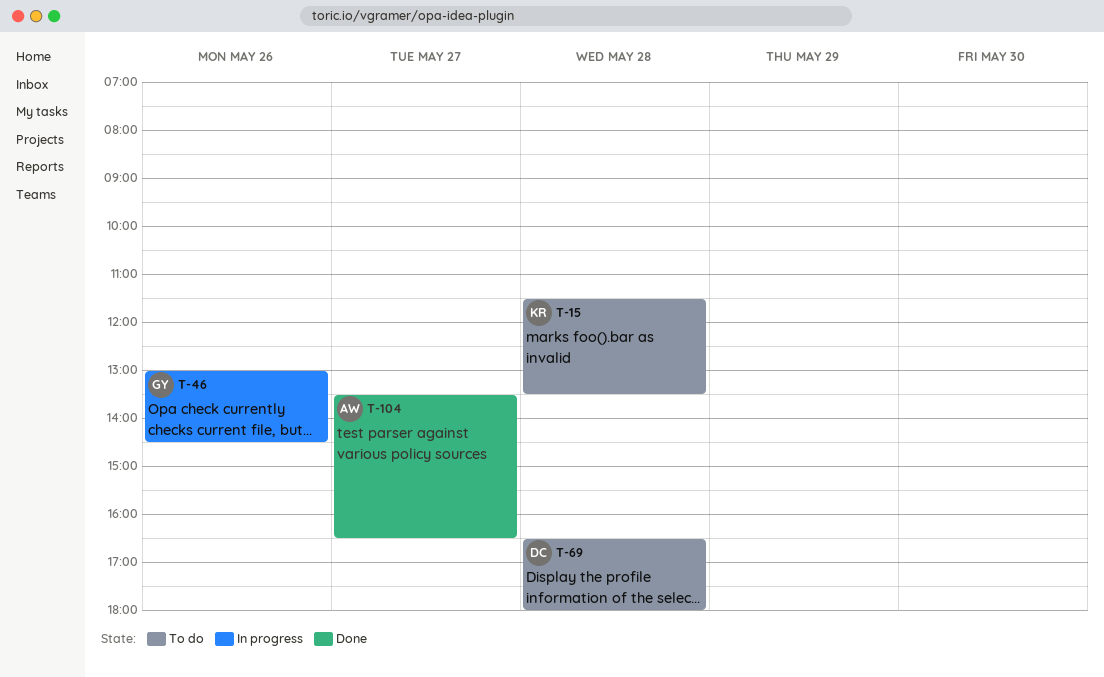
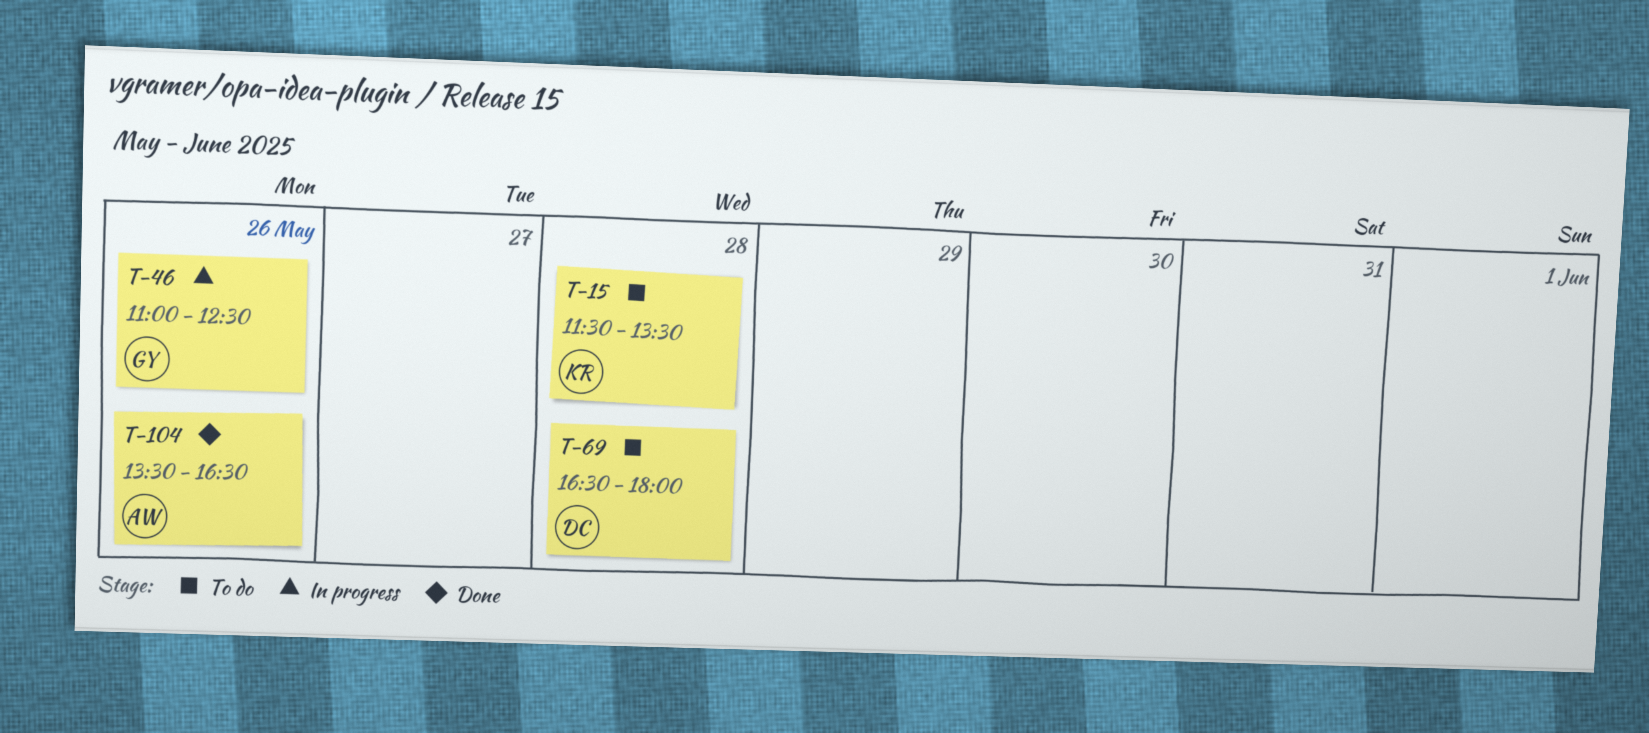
T-46, begins: 13:00 -> 11:00
T-46, ends: 14:30 -> 12:30
T-104, day: May 27 -> May 26

